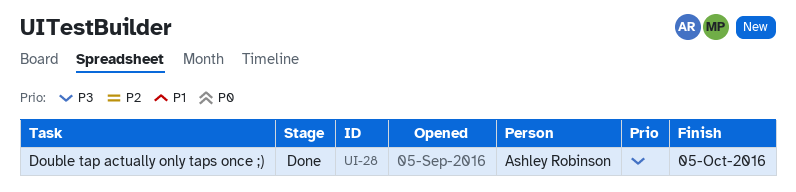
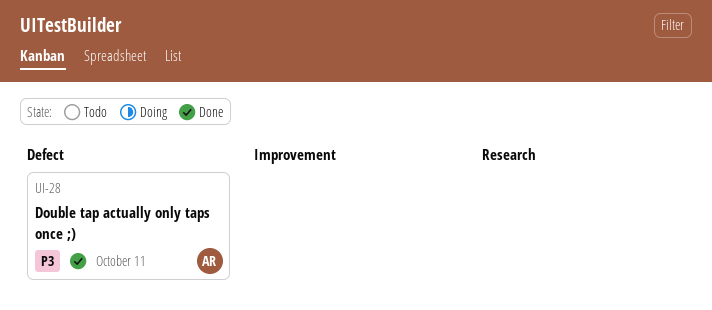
UI-28, due: Oct 5 -> Oct 11

